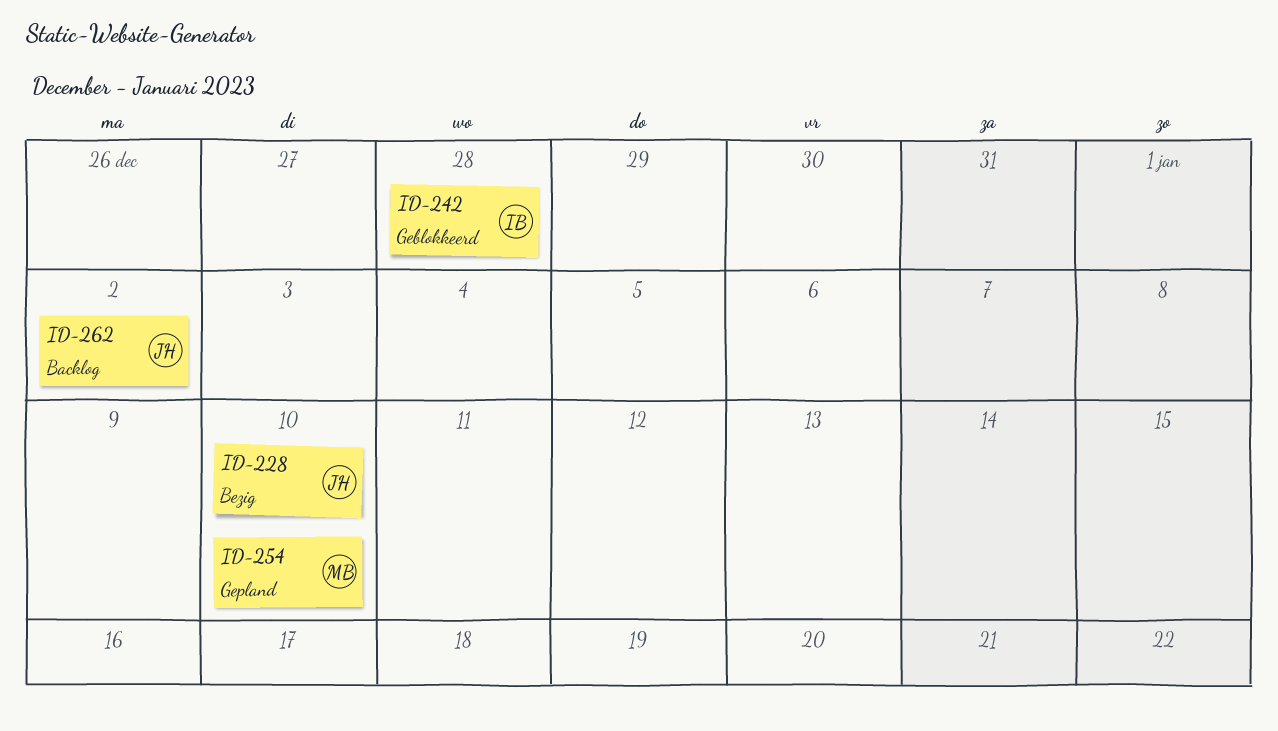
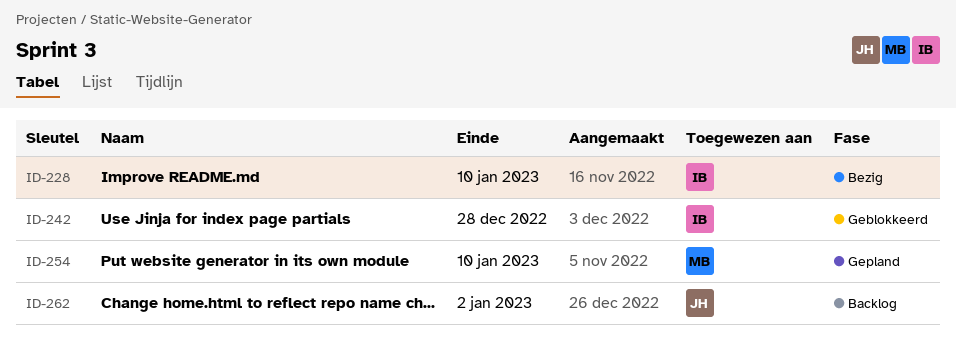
ID-228, owner: JH -> IB

